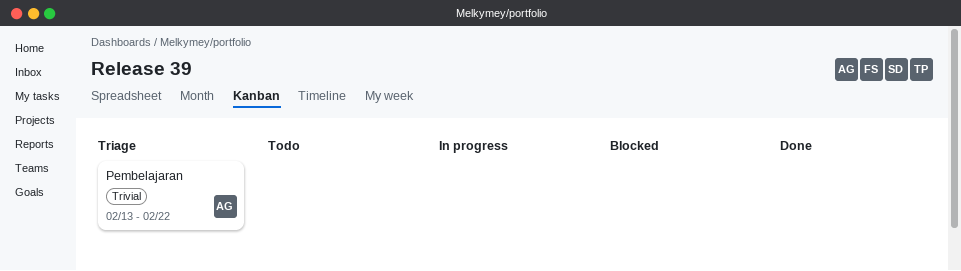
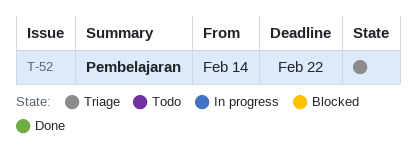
Pembelajaran, start: Feb 13 -> Feb 14

